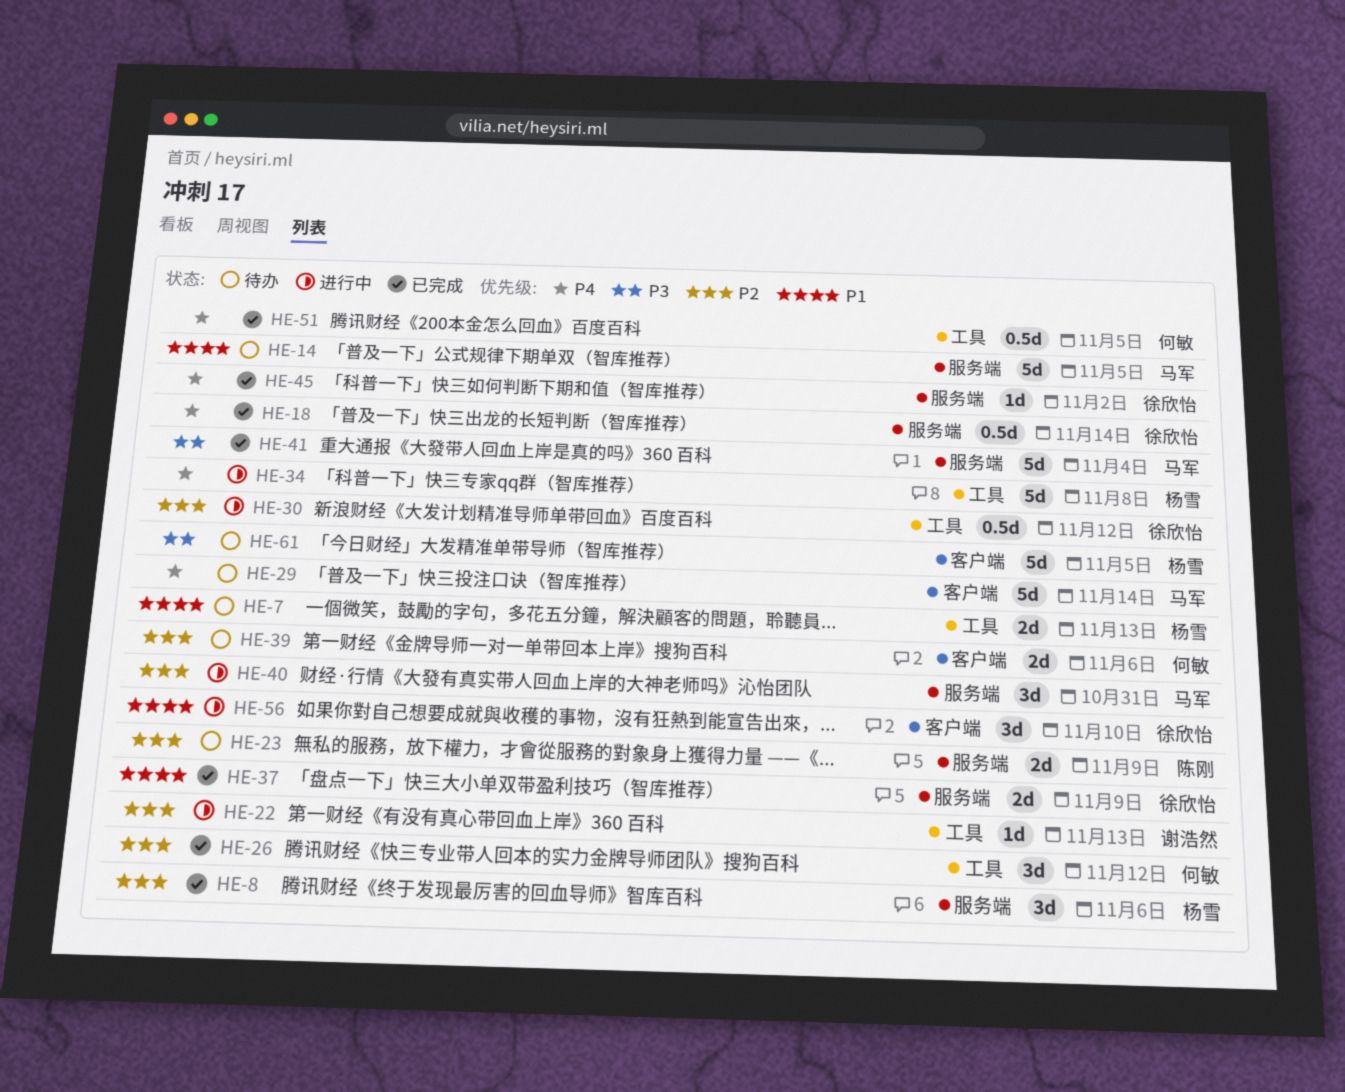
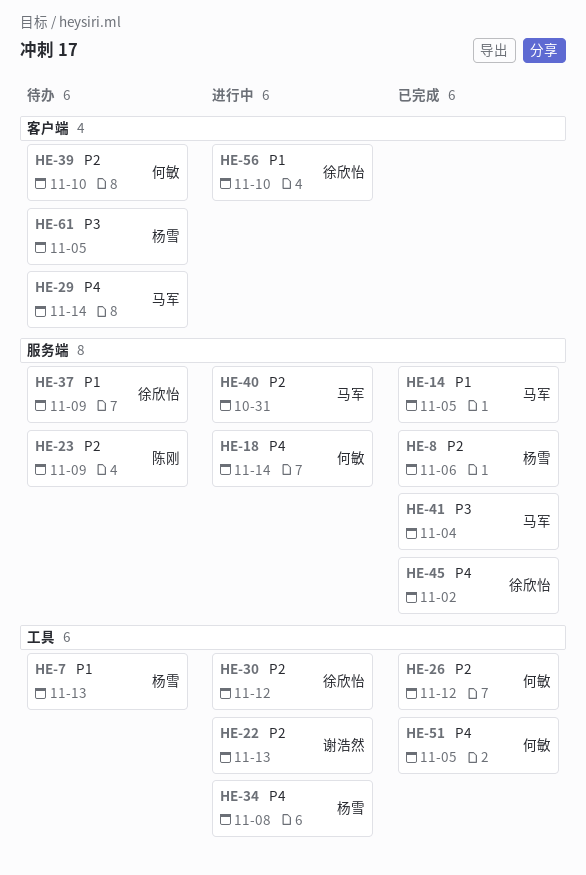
HE-14, status: 待办 -> 已完成
HE-18, status: 已完成 -> 进行中
HE-18, owner: 徐欣怡 -> 何敏
HE-37, status: 已完成 -> 待办
HE-39, due: Nov 6 -> Nov 10

